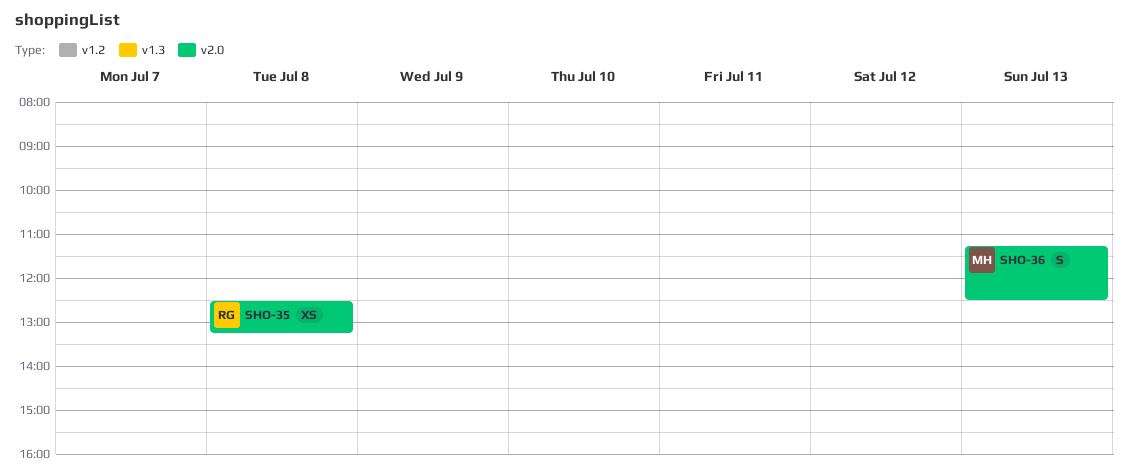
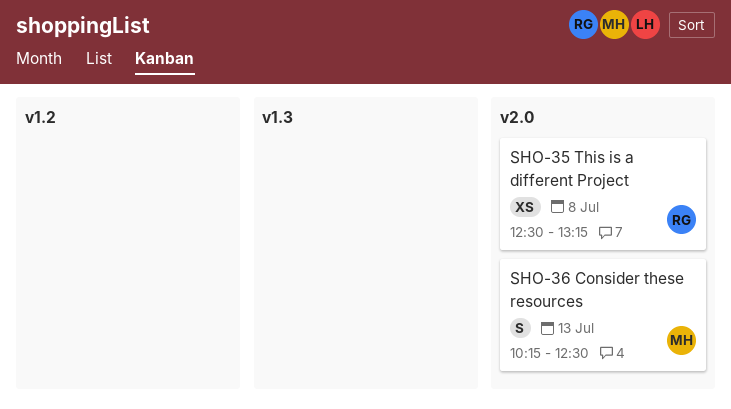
SHO-36, begins: 11:15 -> 10:15

